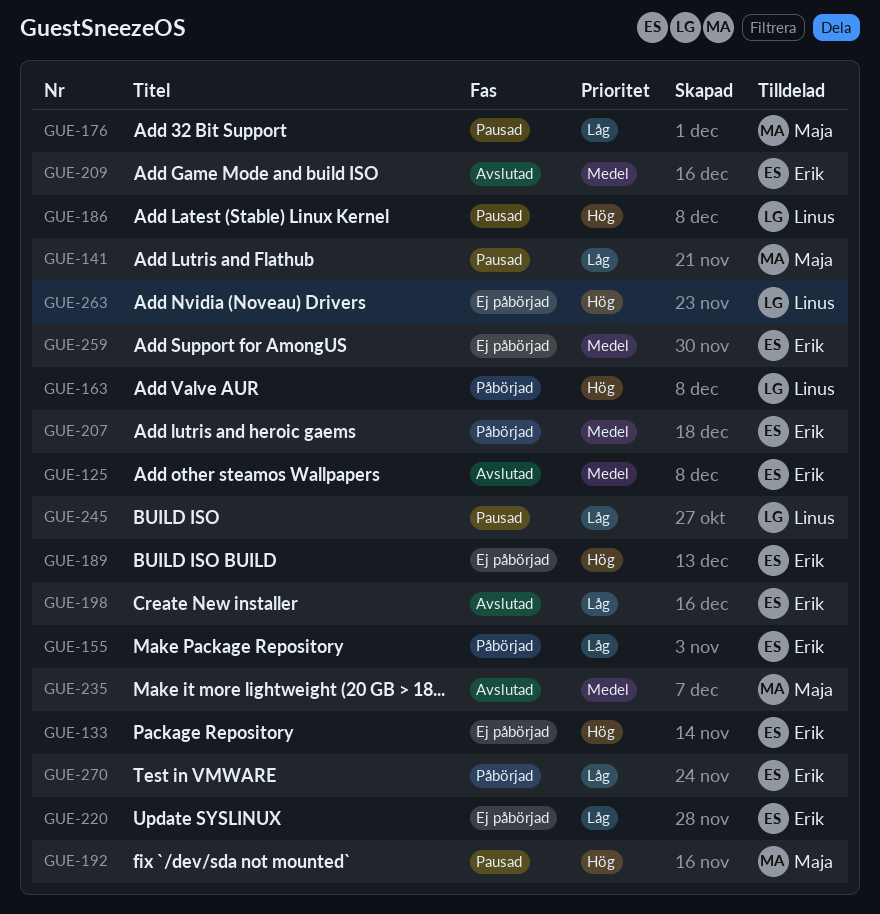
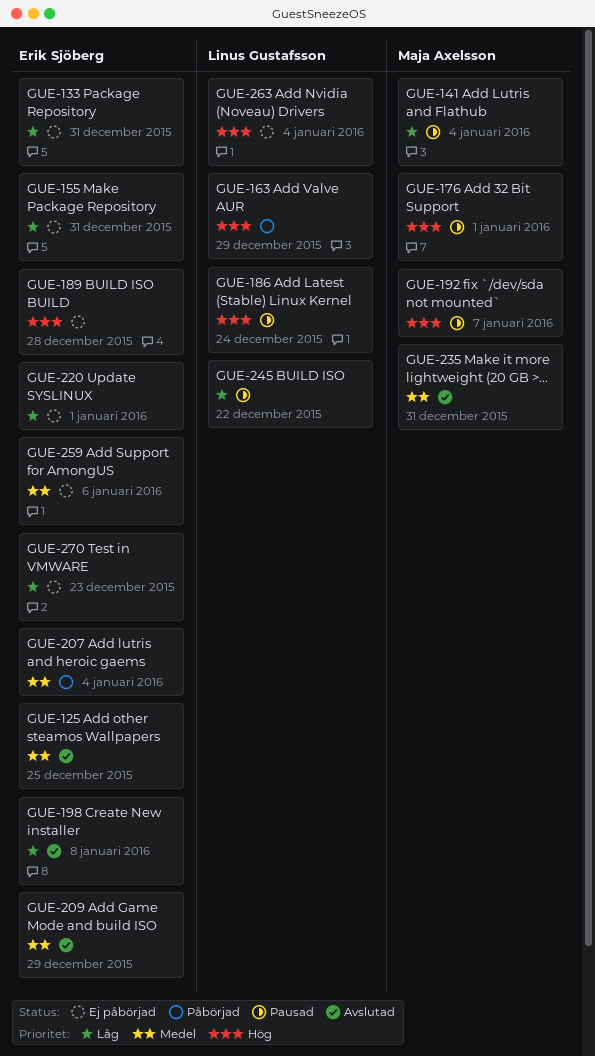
GUE-133, priority: Hög -> Låg
GUE-155, status: Påbörjad -> Ej påbörjad
GUE-176, priority: Låg -> Hög
GUE-270, status: Påbörjad -> Ej påbörjad

